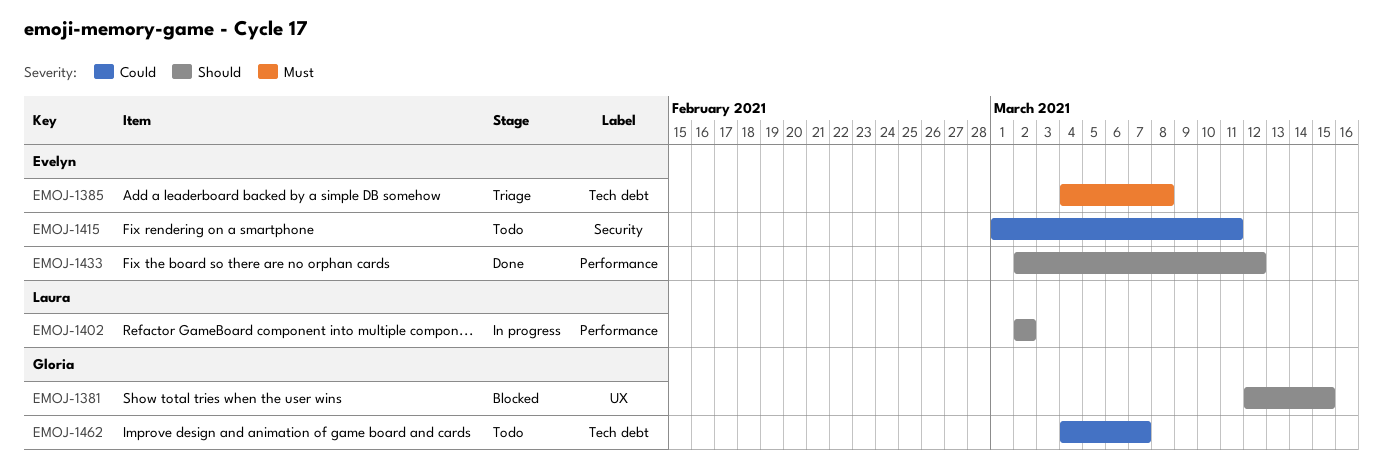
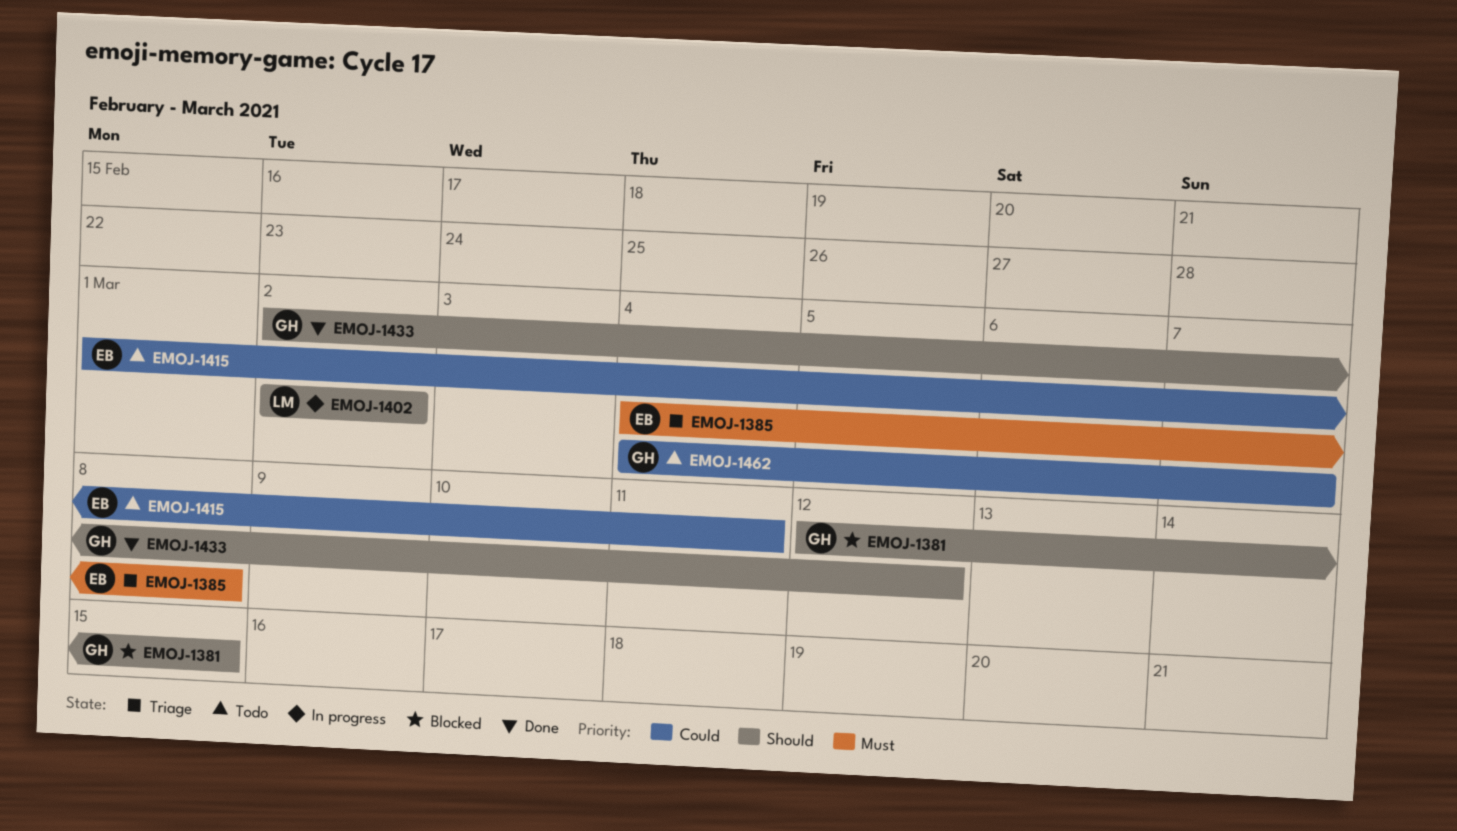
EMOJ-1433, owner: Evelyn -> Gloria

